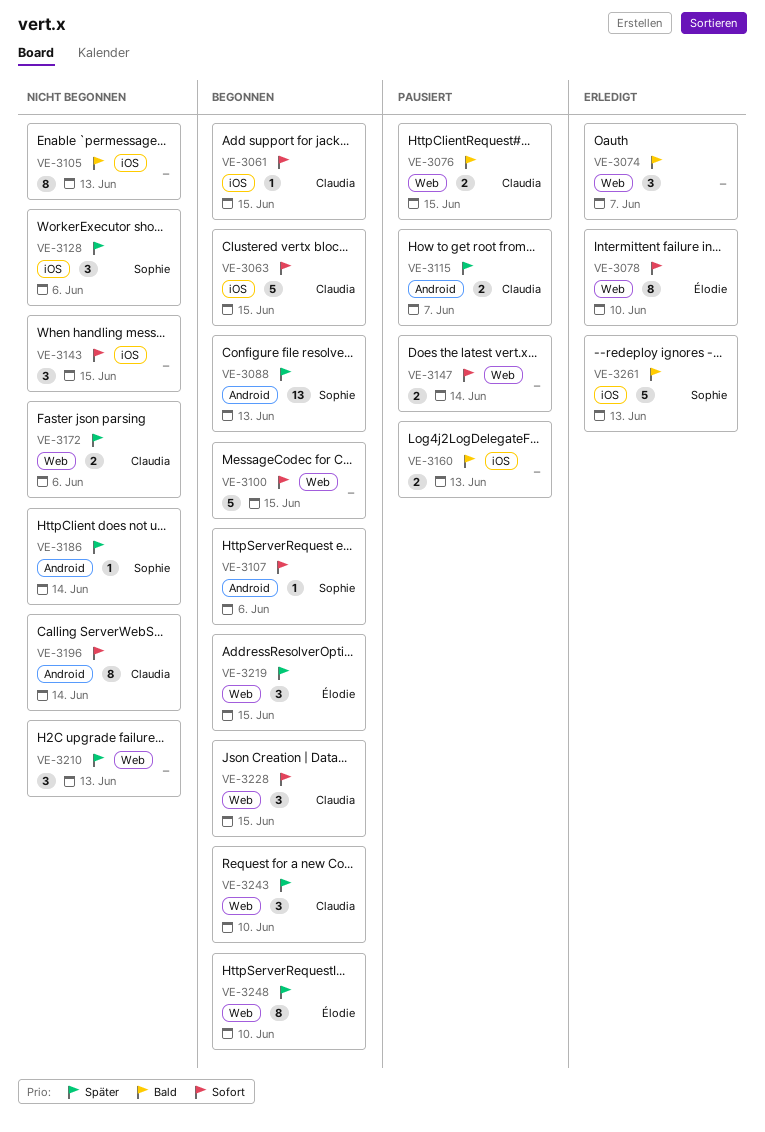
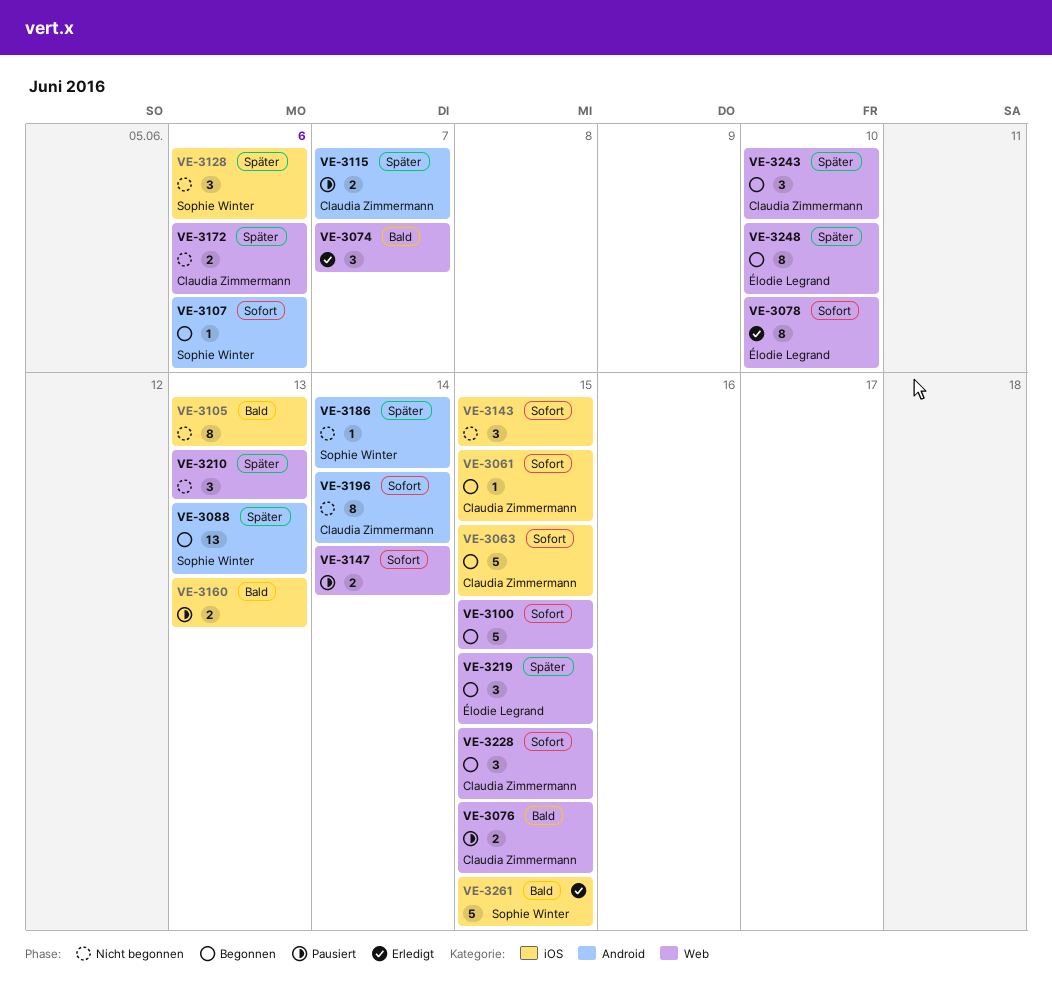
VE-3261, due: Jun 13 -> Jun 15

